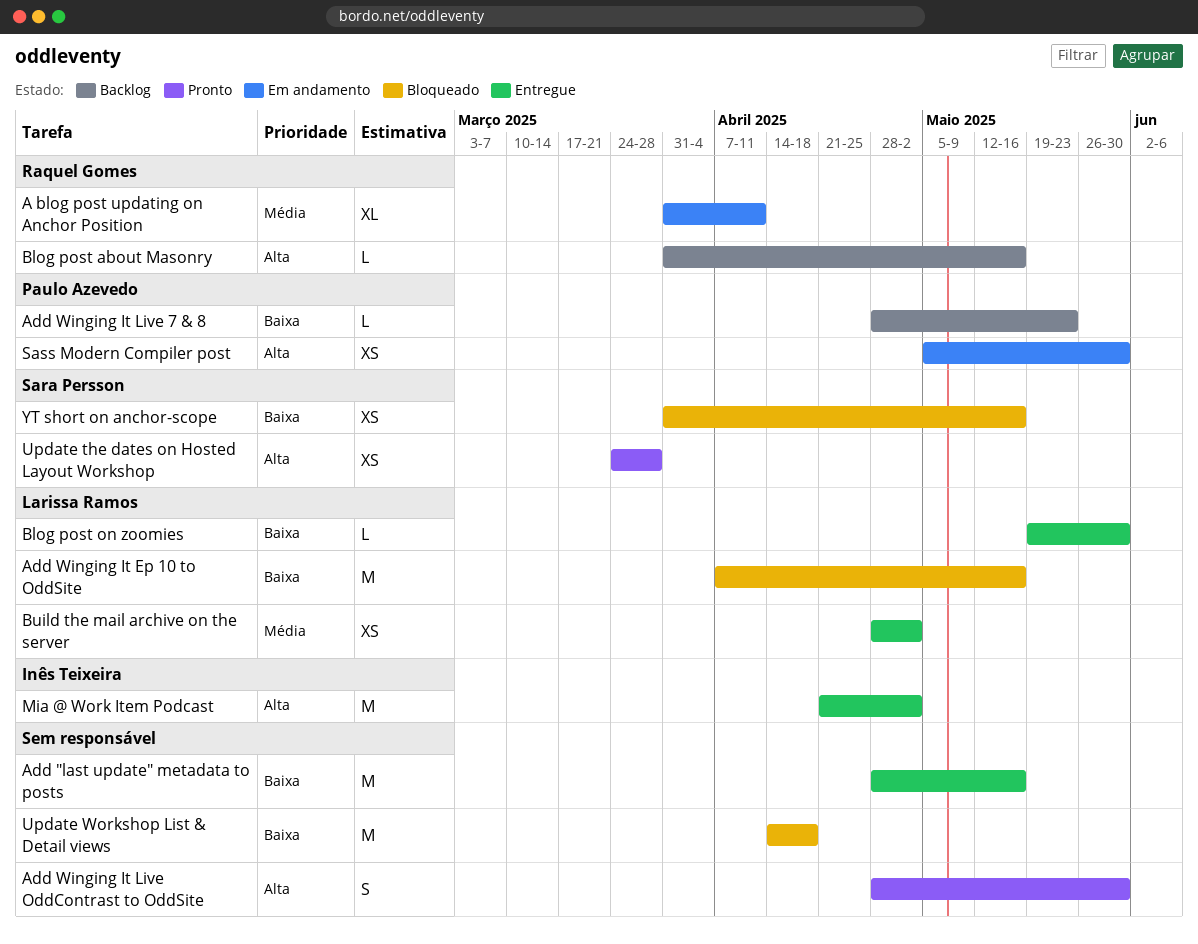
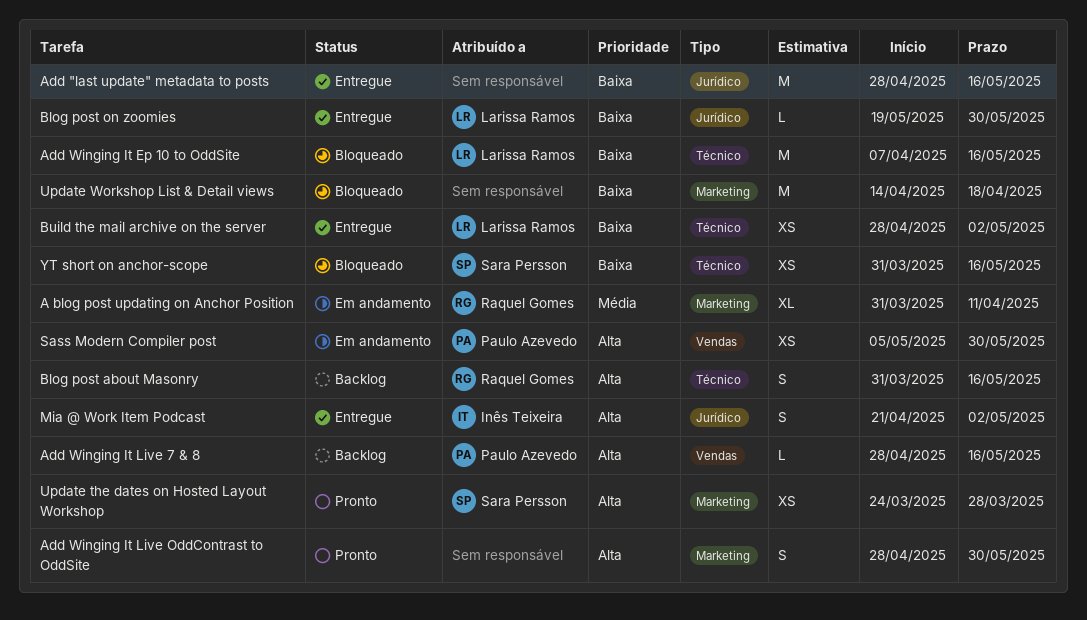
Add Winging It Live 7 & 8, priority: Baixa -> Alta
Add Winging It Live 7 & 8, due: May 23 -> May 16
Blog post about Masonry, estimate: L -> S
Build the mail archive on the server, priority: Média -> Baixa
Mia @ Work Item Podcast, estimate: M -> S

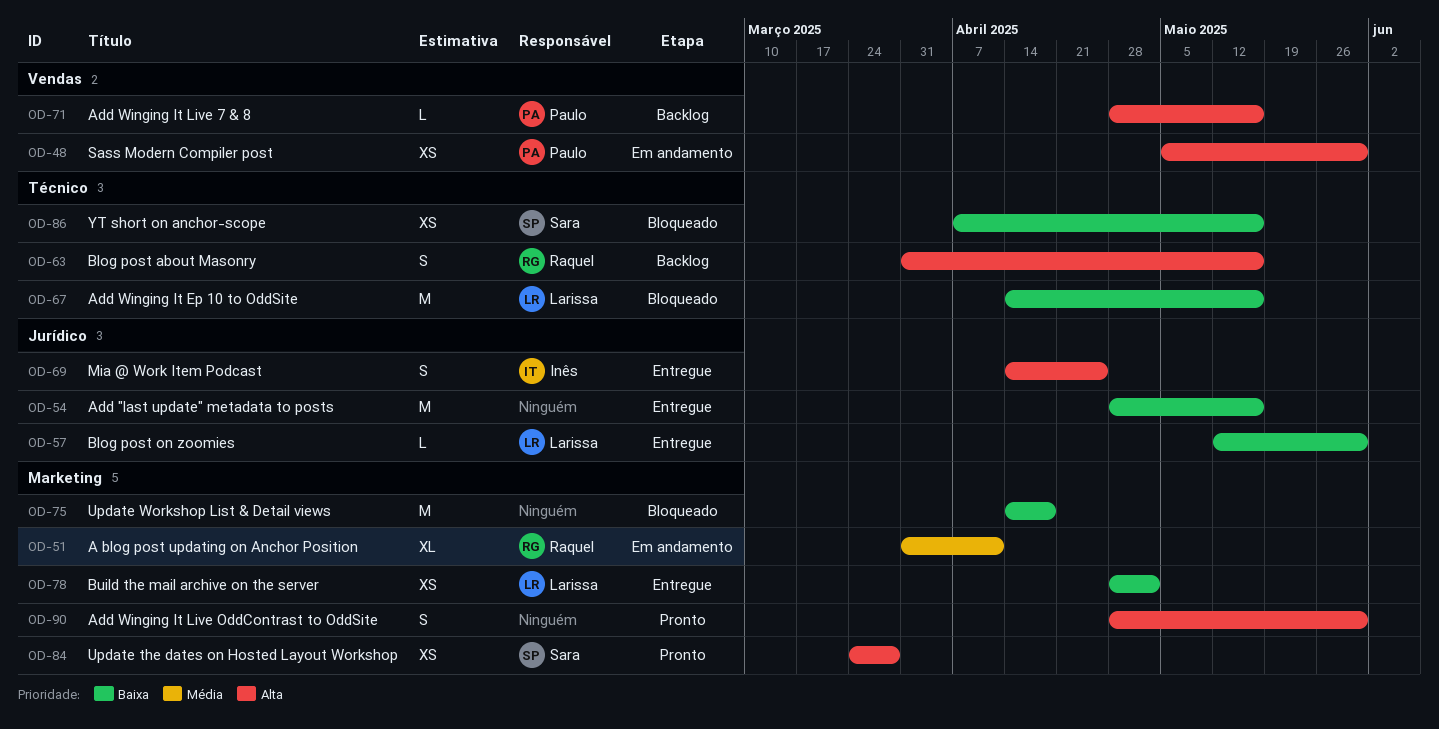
Add Winging It Ep 10 to OddSite, start: Apr 7 -> Apr 14
Blog post on zoomies, start: May 19 -> May 12
Build the mail archive on the server, label: Técnico -> Marketing
Mia @ Work Item Podcast, start: Apr 21 -> Apr 14
Mia @ Work Item Podcast, due: May 2 -> Apr 25
YT short on anchor-scope, start: Mar 31 -> Apr 7

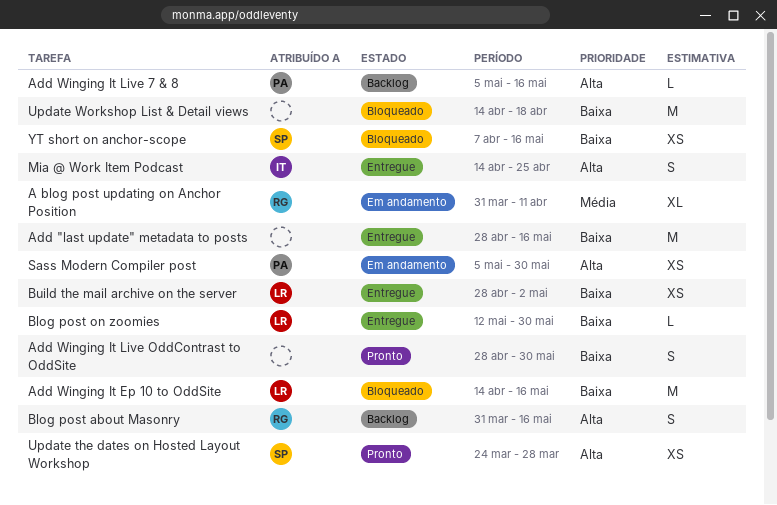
Add Winging It Live 7 & 8, start: Apr 28 -> May 5
Add Winging It Live OddContrast to OddSite, priority: Alta -> Baixa

